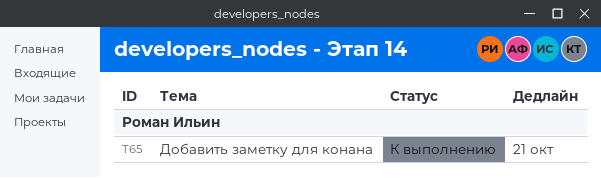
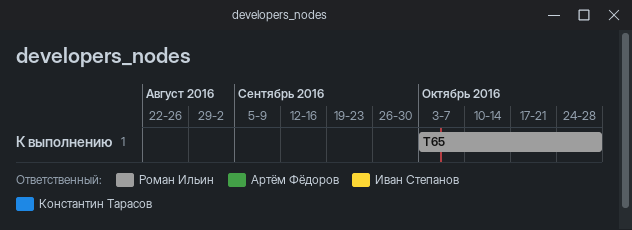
T65, due: Oct 21 -> Oct 28

